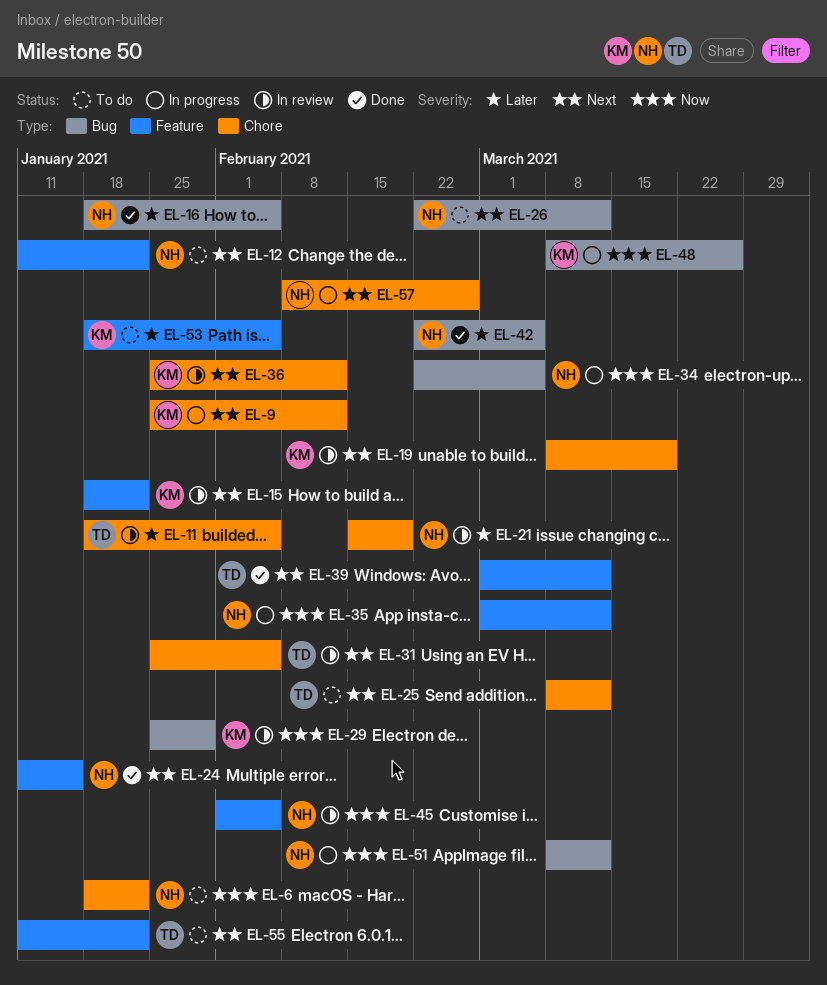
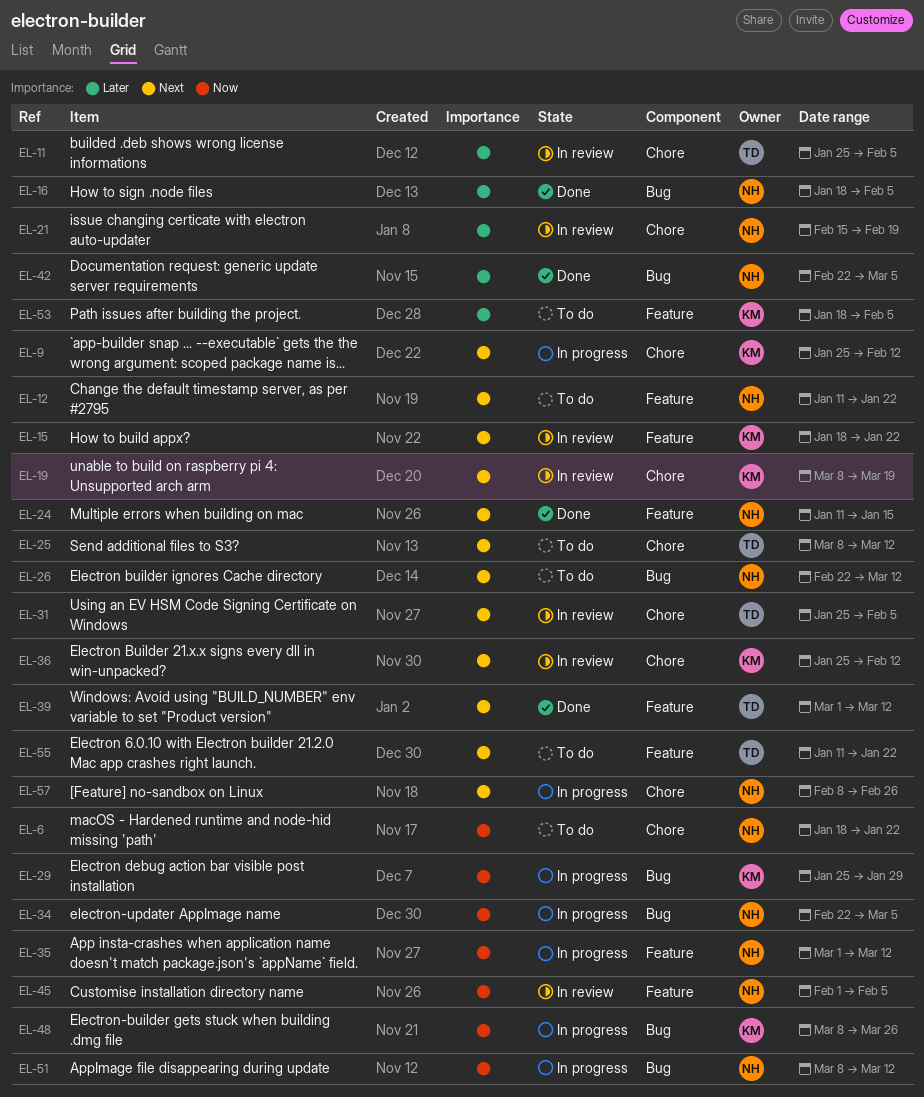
EL-11, start: Jan 18 -> Jan 25
EL-29, status: In review -> In progress

